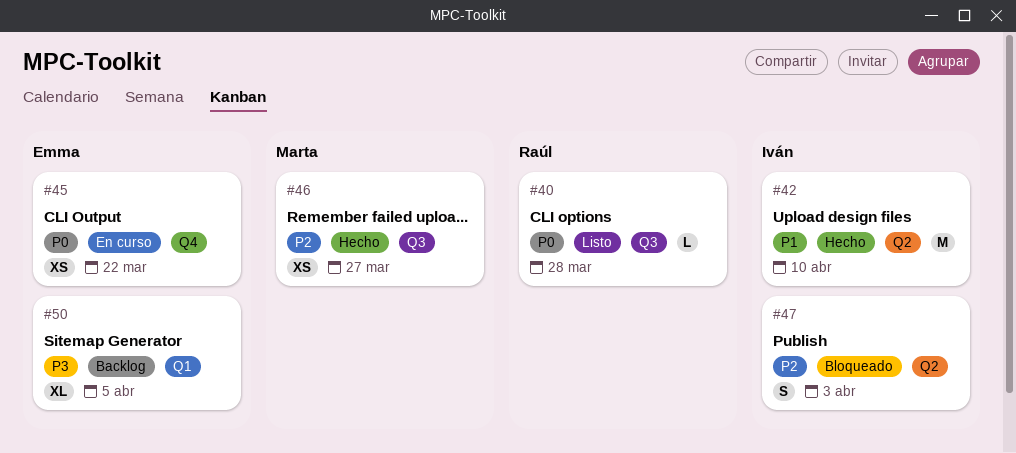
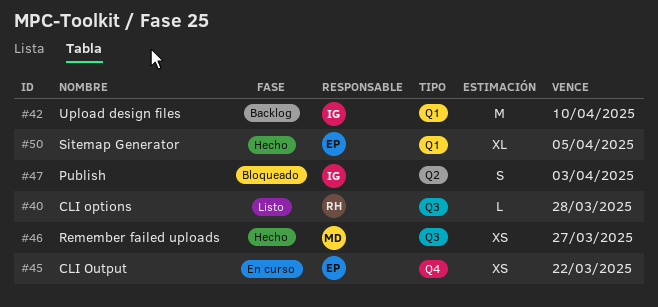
#42, status: Hecho -> Backlog
#42, label: Q2 -> Q1
#50, status: Backlog -> Hecho

